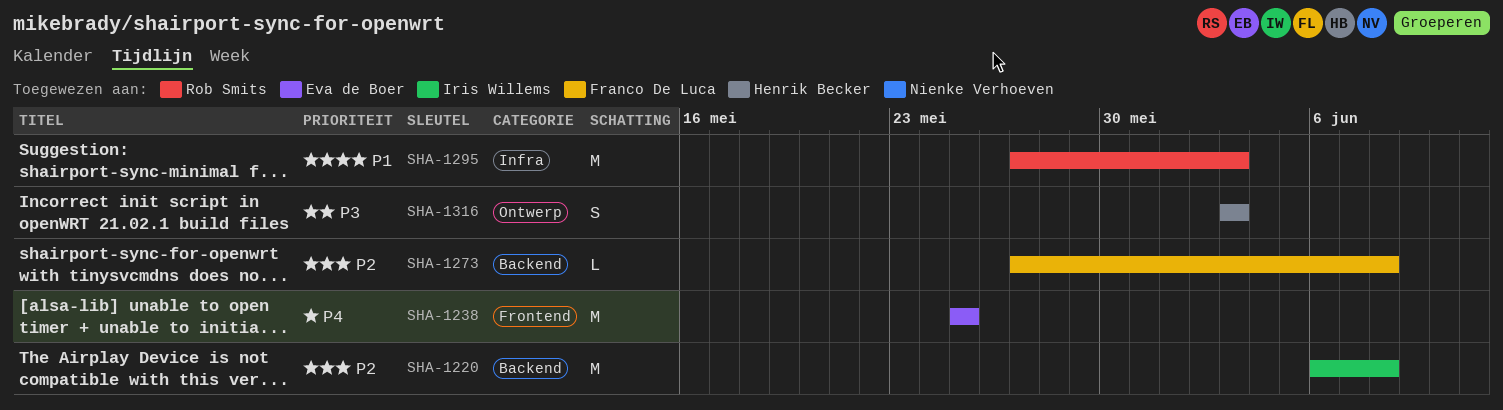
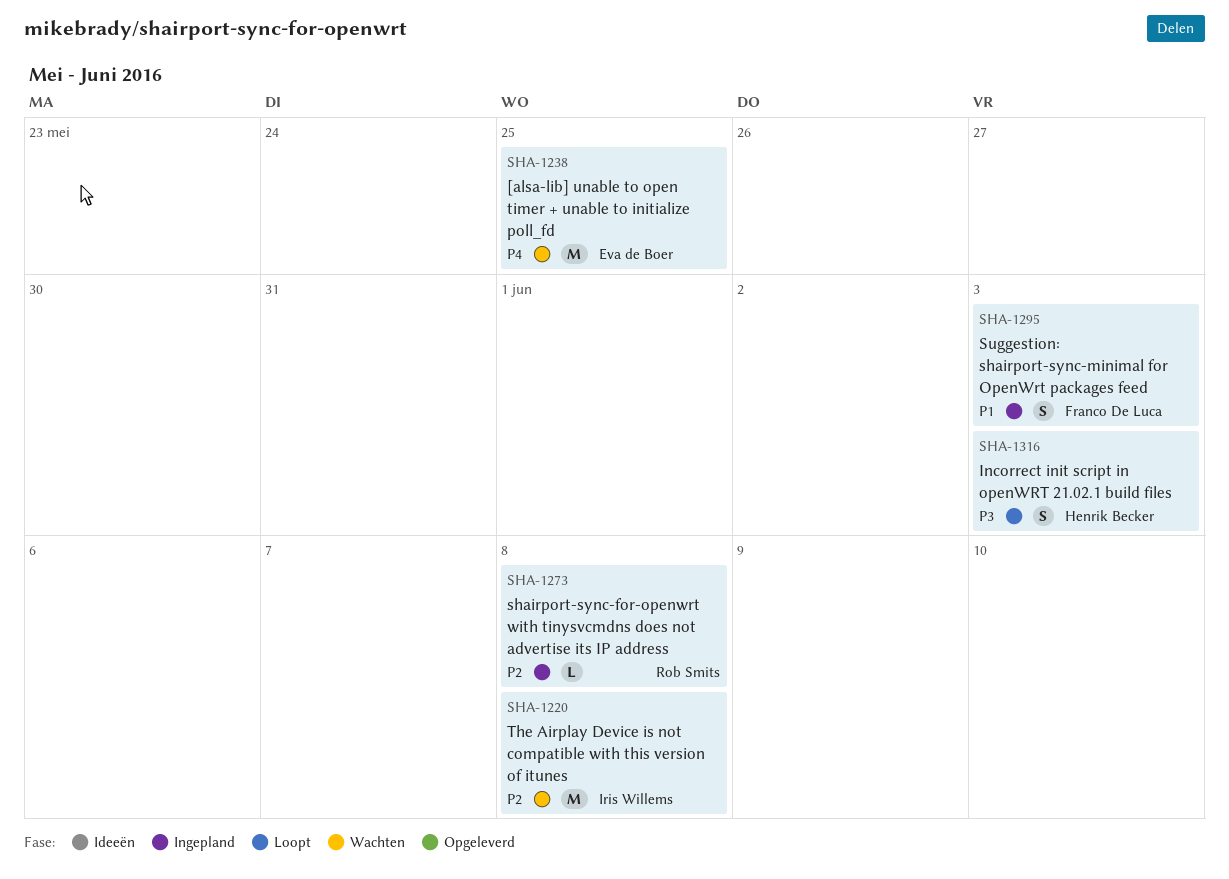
SHA-1273, owner: Franco De Luca -> Rob Smits
SHA-1295, owner: Rob Smits -> Franco De Luca
SHA-1295, estimate: M -> S

